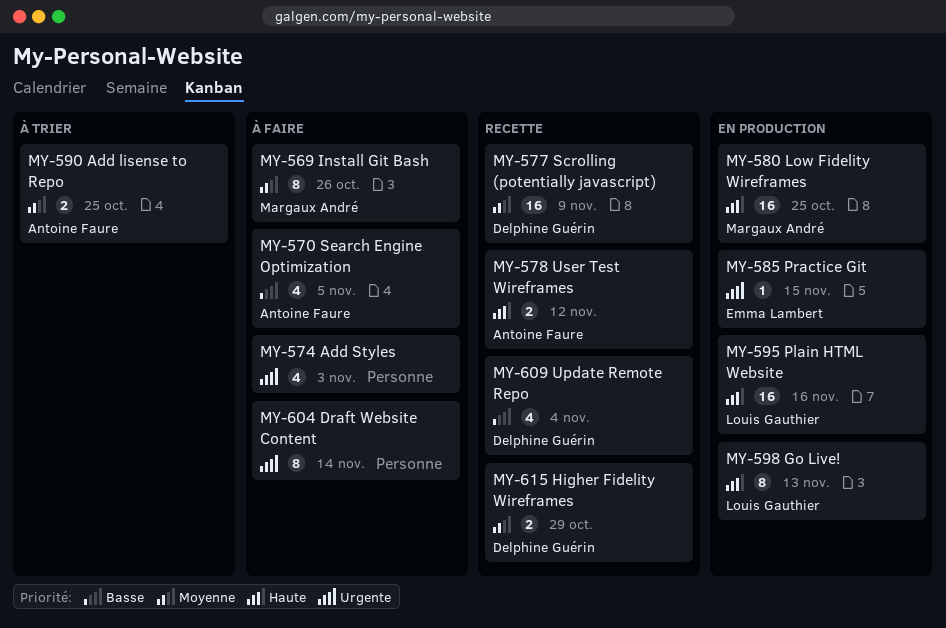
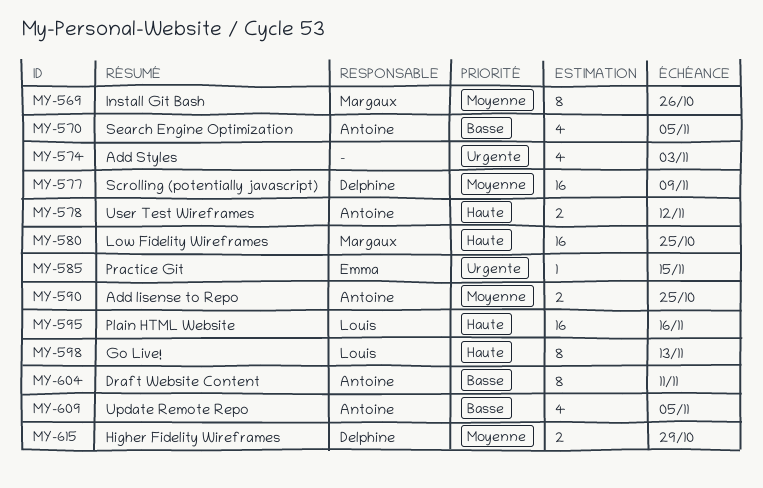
MY-604, owner: none -> Antoine Faure
MY-604, priority: Urgente -> Basse
MY-604, due: Nov 14 -> Nov 11
MY-609, owner: Delphine Guérin -> Antoine Faure
MY-609, due: Nov 4 -> Nov 5

